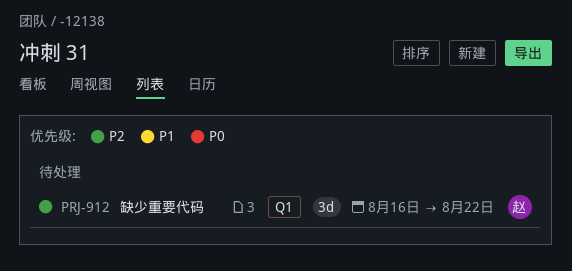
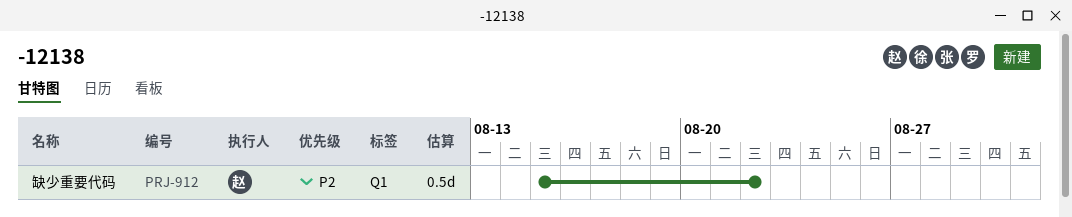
PRJ-912, estimate: 3d -> 0.5d
PRJ-912, start: Aug 16 -> Aug 15

